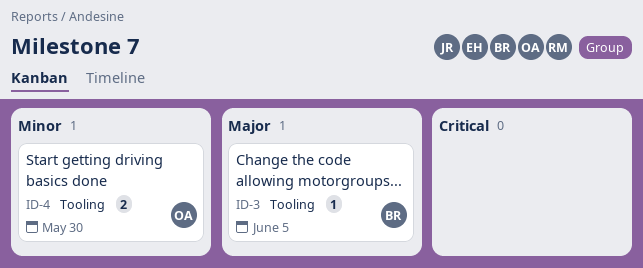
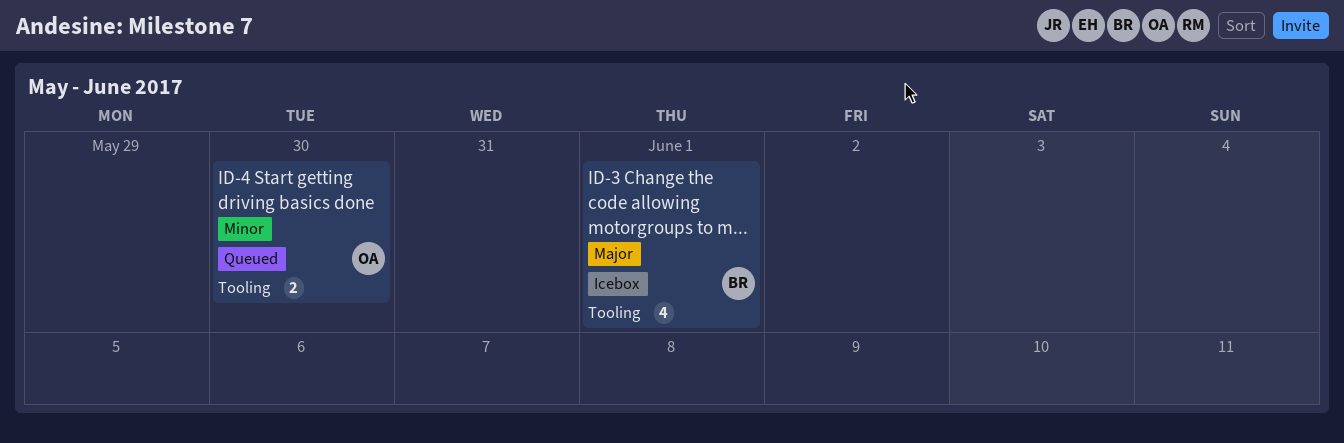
ID-3, estimate: 1 -> 4
ID-3, due: Jun 5 -> Jun 1

